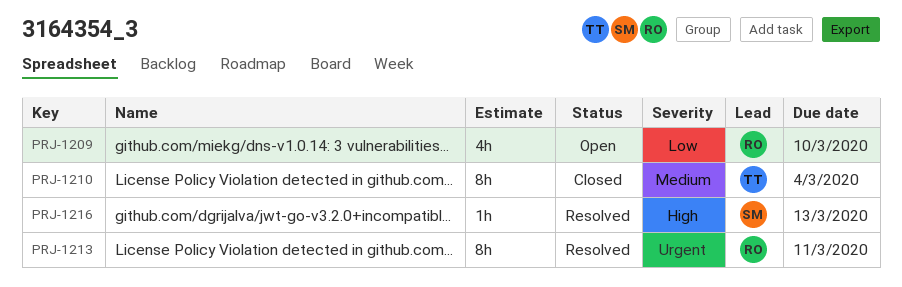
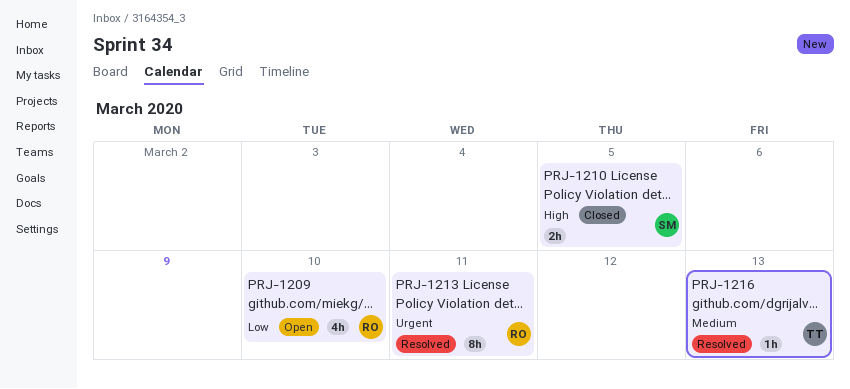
PRJ-1210, owner: TT -> SM
PRJ-1210, priority: Medium -> High
PRJ-1210, estimate: 8h -> 2h
PRJ-1210, due: Mar 4 -> Mar 5
PRJ-1216, owner: SM -> TT
PRJ-1216, priority: High -> Medium

